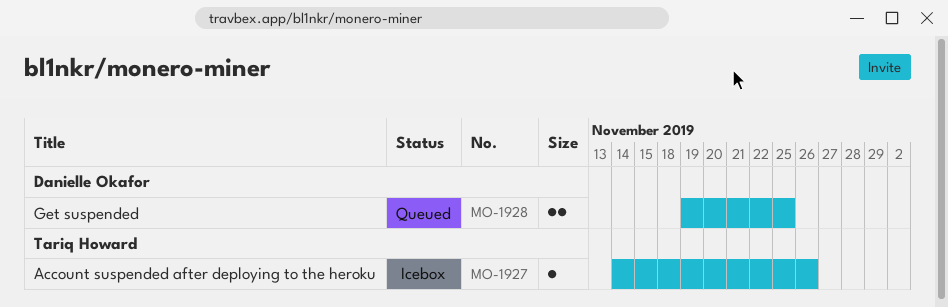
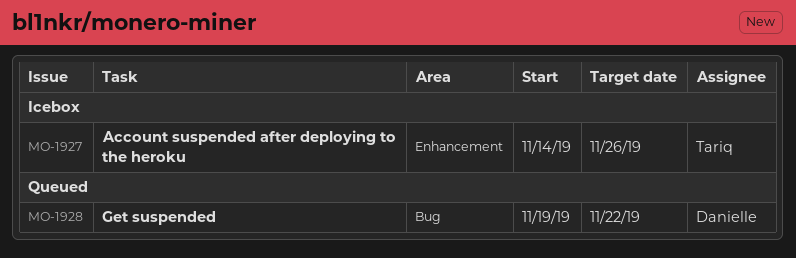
MO-1928, due: Nov 25 -> Nov 22

